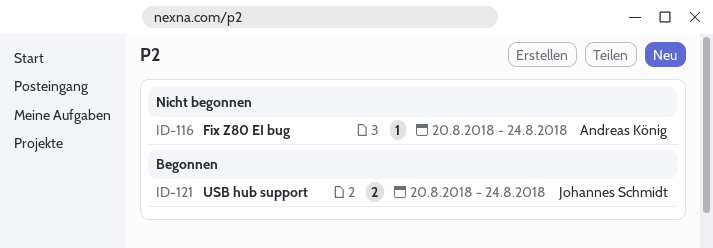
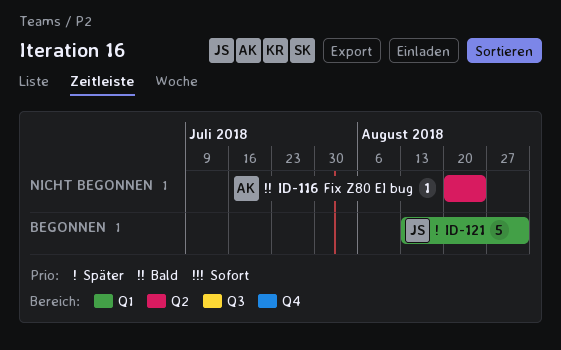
ID-121, estimate: 2 -> 5
ID-121, start: Aug 20 -> Aug 13
ID-121, due: Aug 24 -> Aug 31

